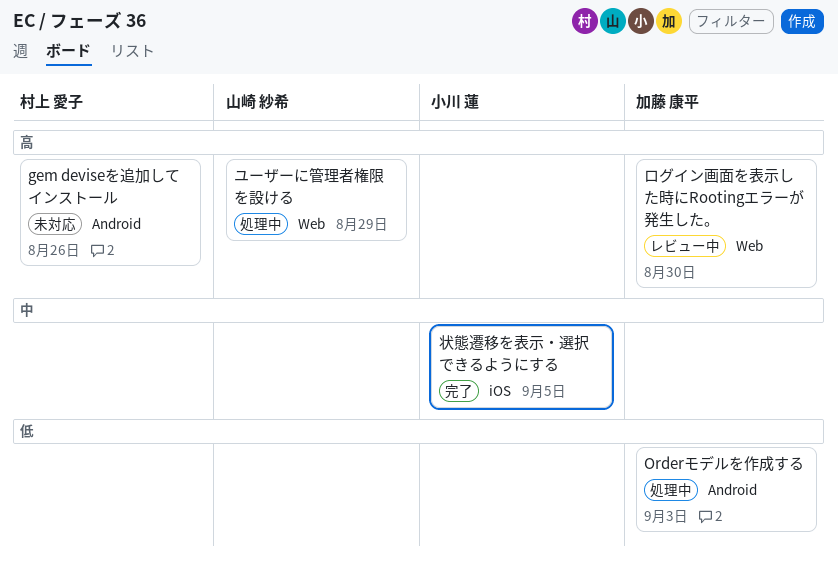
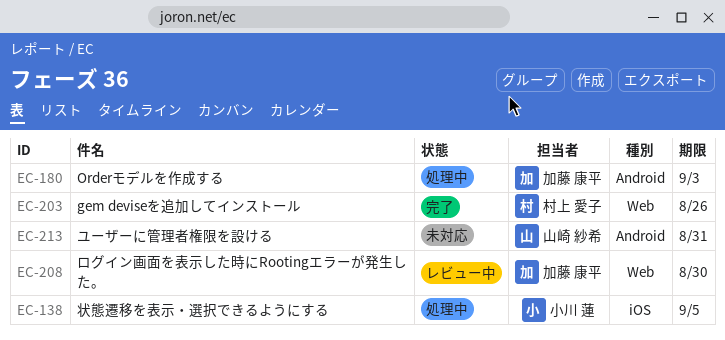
gem deviseを追加してインストール, status: 未対応 -> 完了
gem deviseを追加してインストール, label: Android -> Web
ユーザーに管理者権限を設ける, status: 処理中 -> 未対応
ユーザーに管理者権限を設ける, label: Web -> Android
ユーザーに管理者権限を設ける, due: Aug 29 -> Aug 31
状態遷移を表示・選択できるようにする, status: 完了 -> 処理中

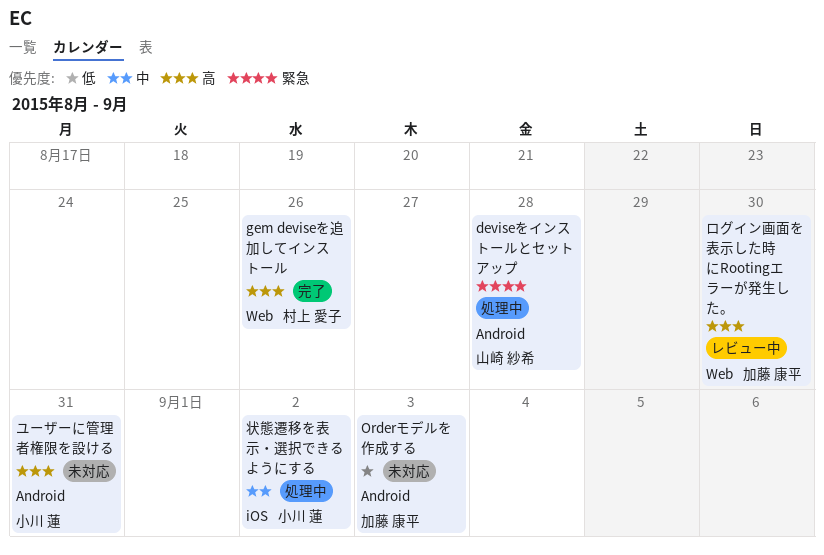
deviseをインストールとセットアップ: none -> present
Orderモデルを作成する, status: 処理中 -> 未対応
ユーザーに管理者権限を設ける, owner: 山崎 紗希 -> 小川 蓮
状態遷移を表示・選択できるようにする, due: Sep 5 -> Sep 2

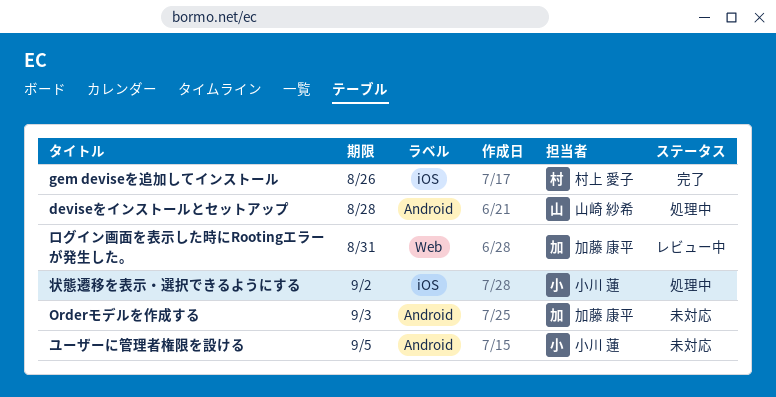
gem deviseを追加してインストール, label: Web -> iOS
ユーザーに管理者権限を設ける, due: Aug 31 -> Sep 5
ログイン画面を表示した時にRootingエラーが発生した。, due: Aug 30 -> Aug 31

